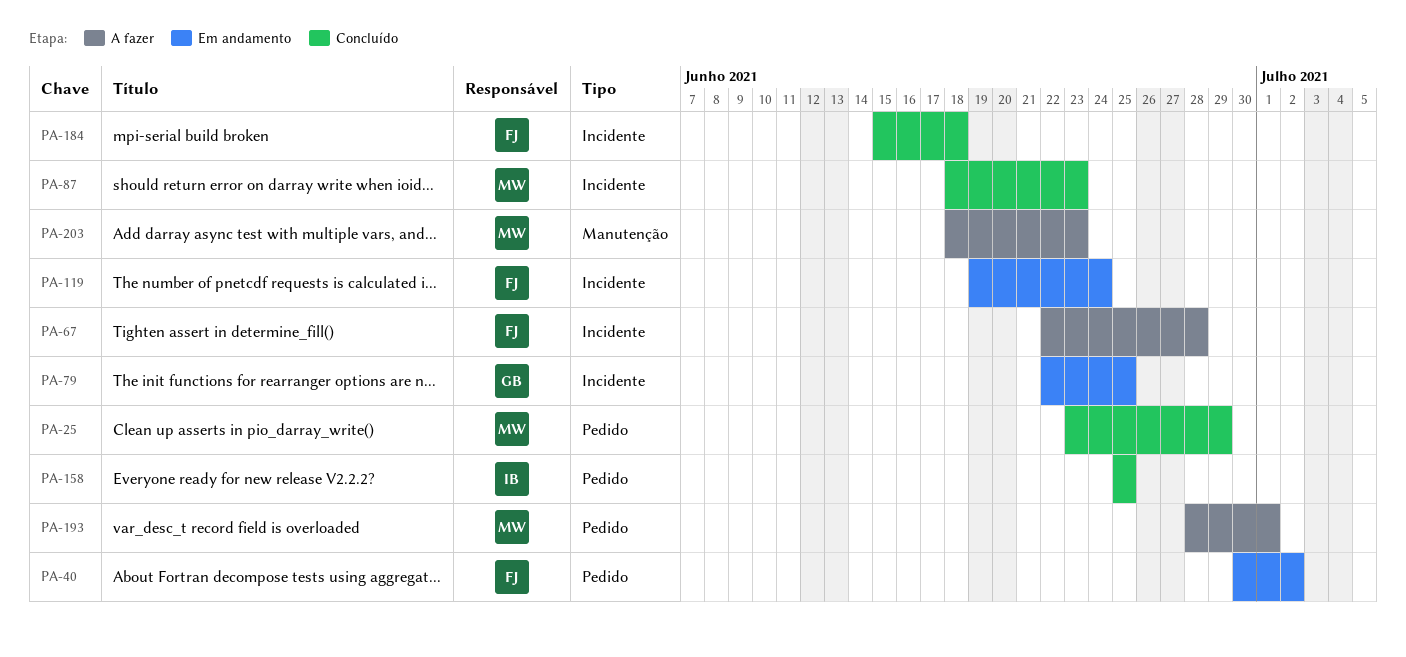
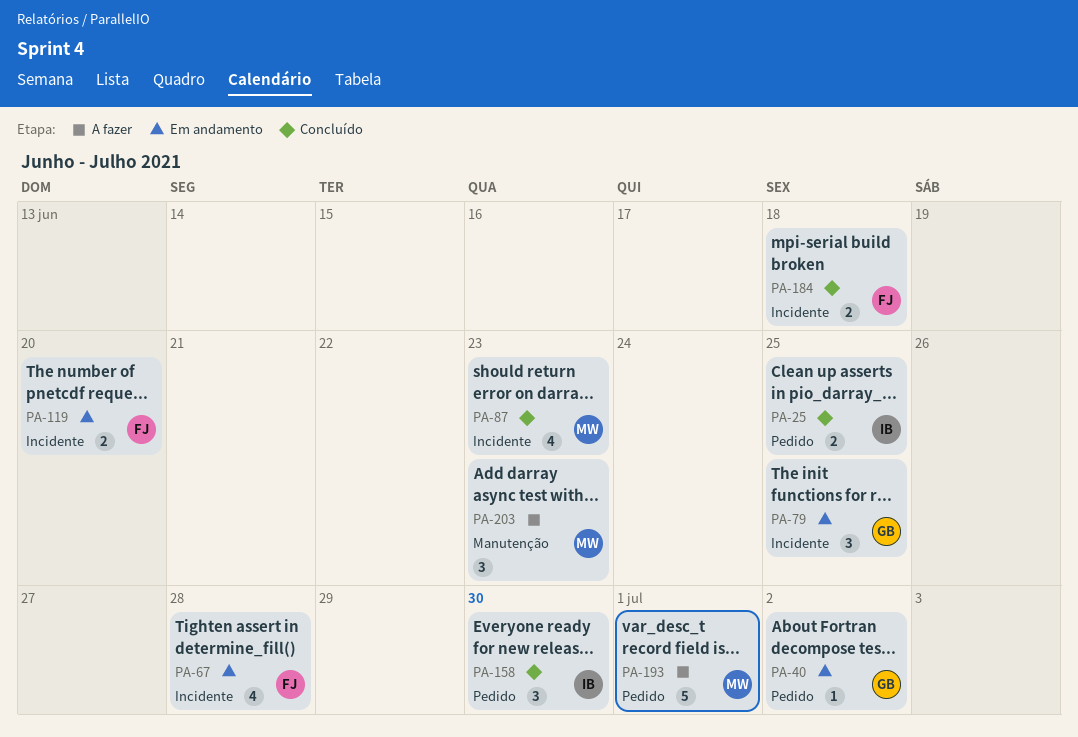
PA-25, owner: MW -> IB
PA-25, due: Jun 29 -> Jun 25
PA-40, owner: FJ -> GB
PA-67, status: A fazer -> Em andamento
PA-119, due: Jun 24 -> Jun 20
PA-158, due: Jun 25 -> Jun 30

